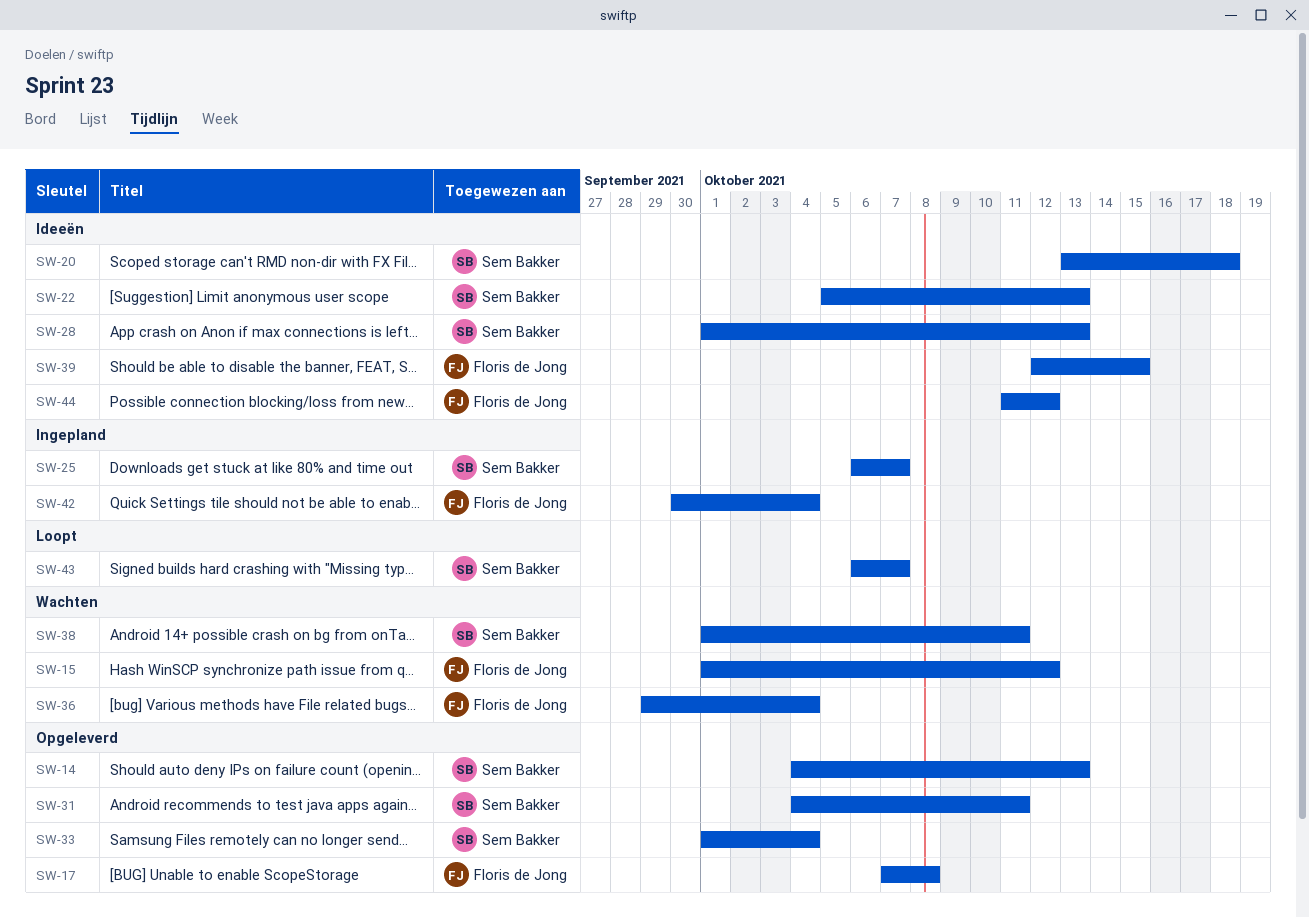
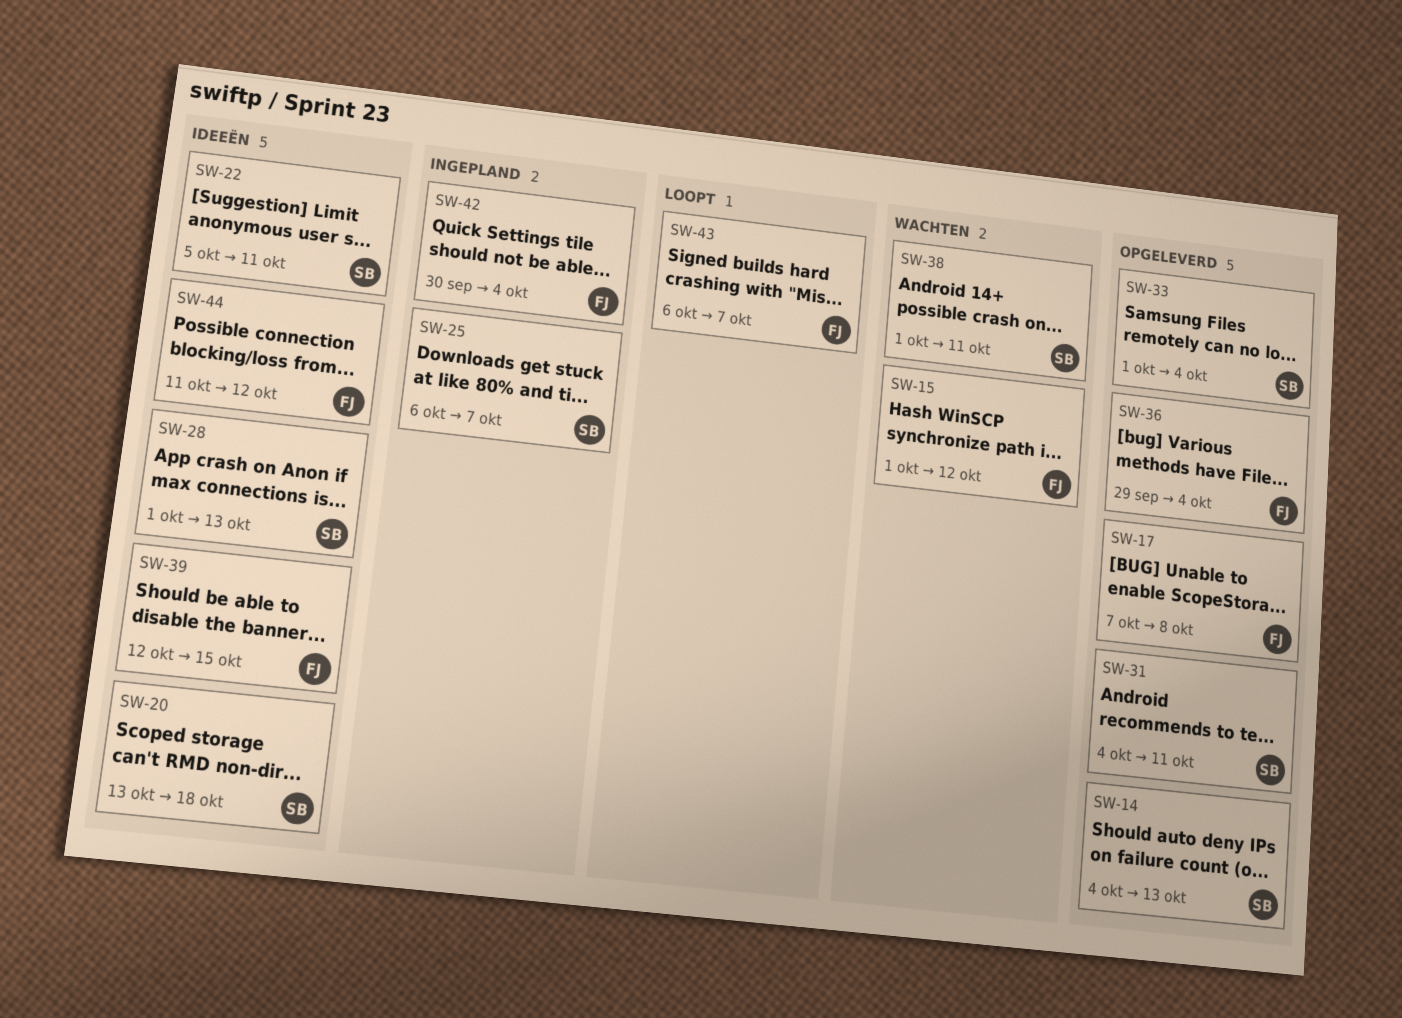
SW-22, due: Oct 13 -> Oct 11
SW-36, status: Wachten -> Opgeleverd
SW-43, owner: Sem Bakker -> Floris de Jong

